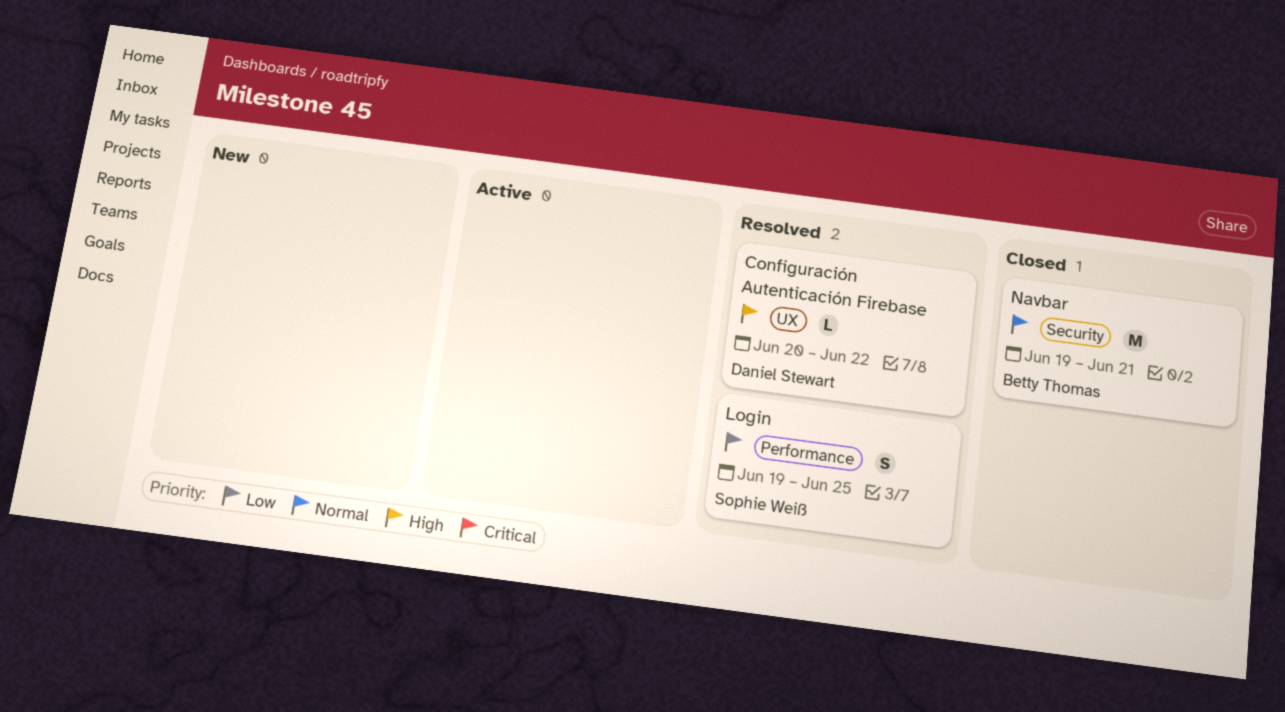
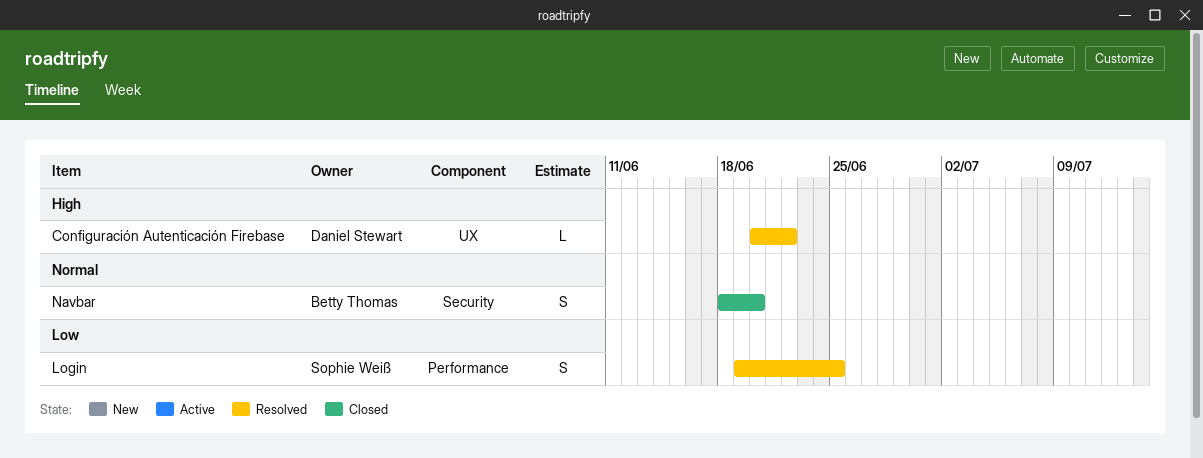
Navbar, estimate: M -> S
Navbar, start: Jun 19 -> Jun 18
Navbar, due: Jun 21 -> Jun 20

